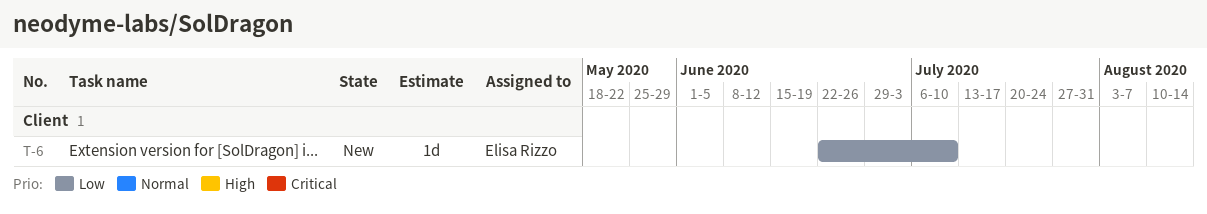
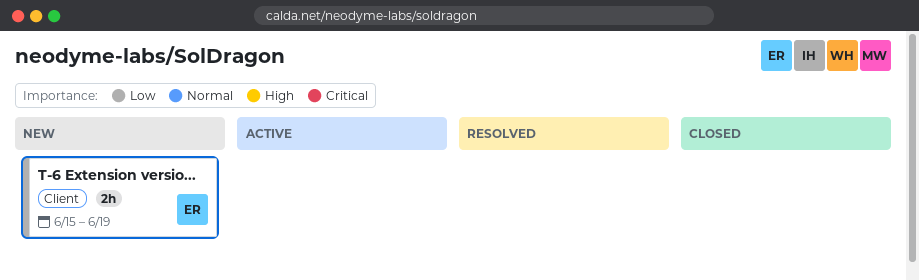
T-6, estimate: 1d -> 2h
T-6, start: Jun 22 -> Jun 15
T-6, due: Jul 10 -> Jun 19

